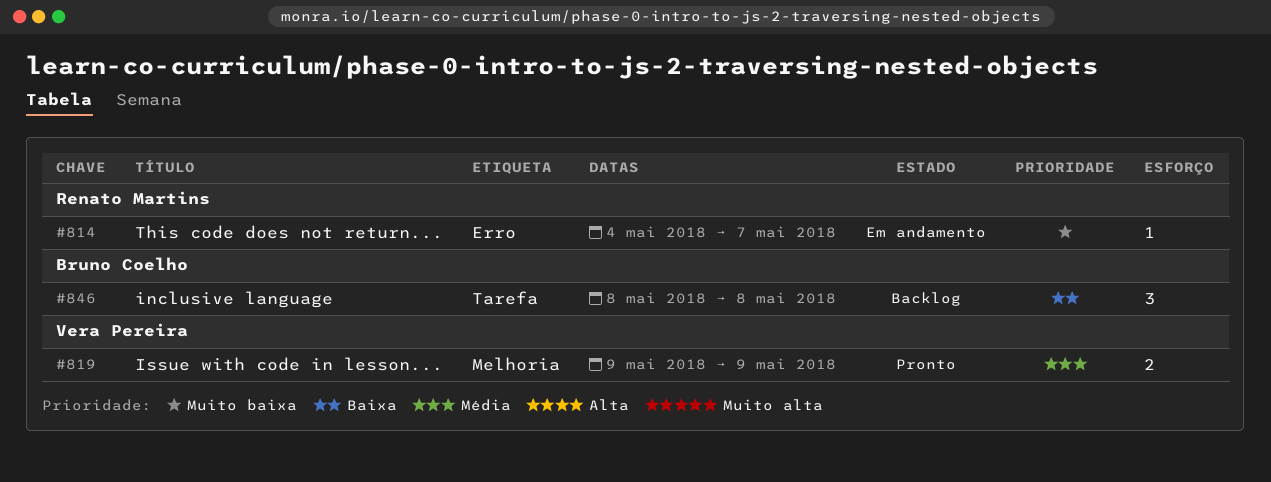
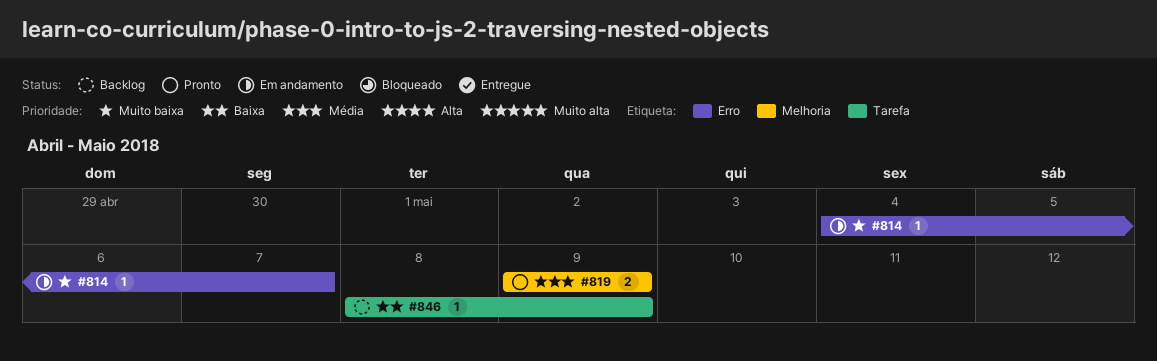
#846, estimate: 3 -> 1
#846, due: May 8 -> May 9

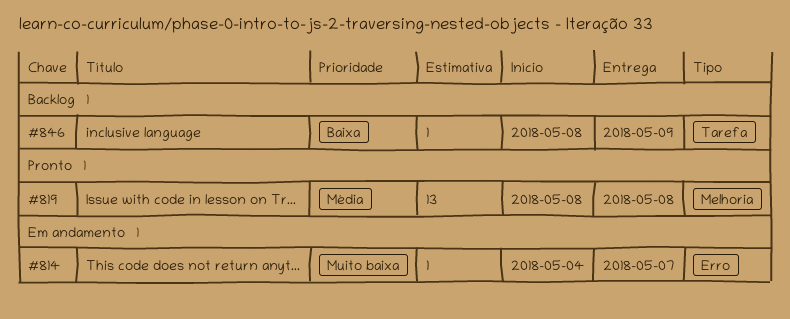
#819, estimate: 2 -> 13
#819, start: May 9 -> May 8
#819, due: May 9 -> May 8

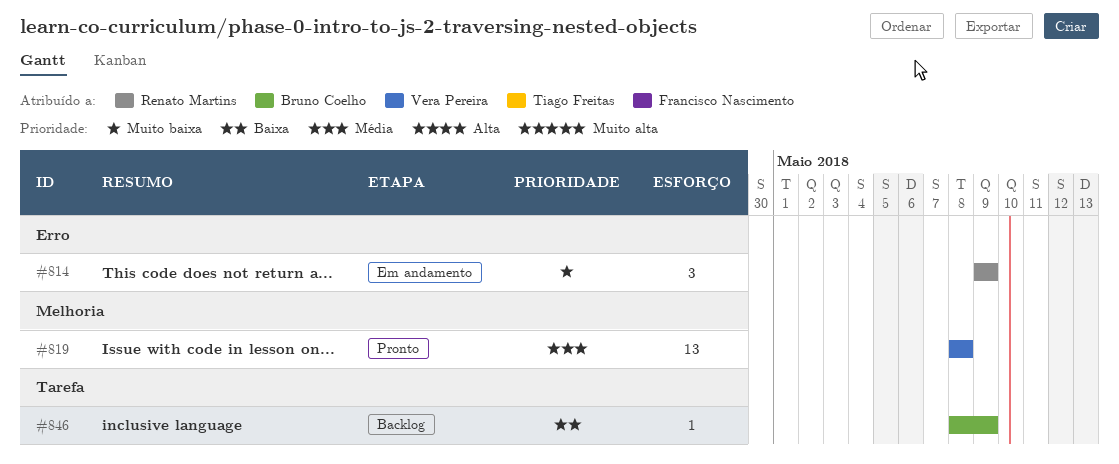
#814, estimate: 1 -> 3
#814, start: May 4 -> May 9
#814, due: May 7 -> May 9

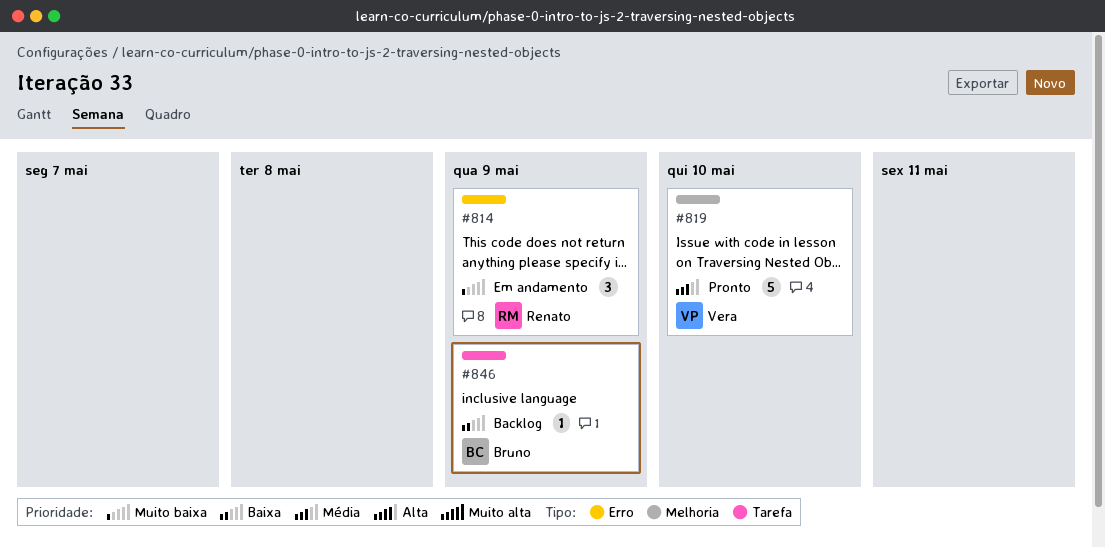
#819, estimate: 13 -> 5
#819, due: May 8 -> May 10

